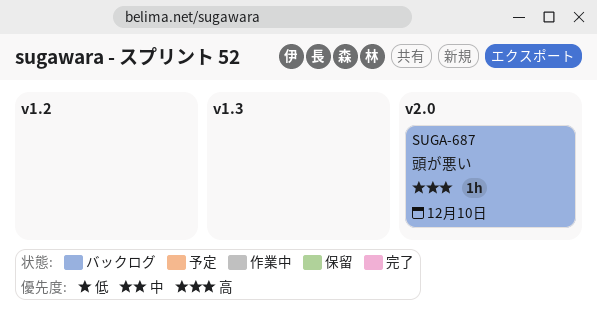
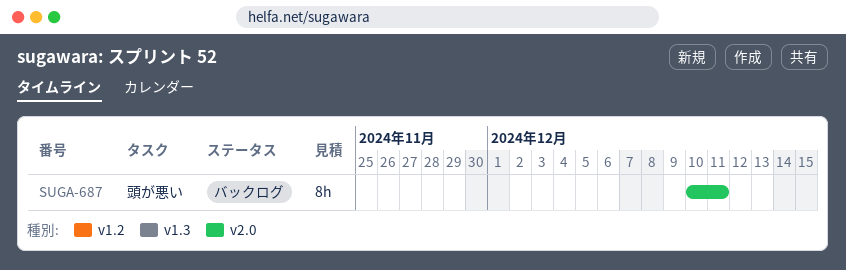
SUGA-687, estimate: 1h -> 8h
SUGA-687, due: Dec 10 -> Dec 11

